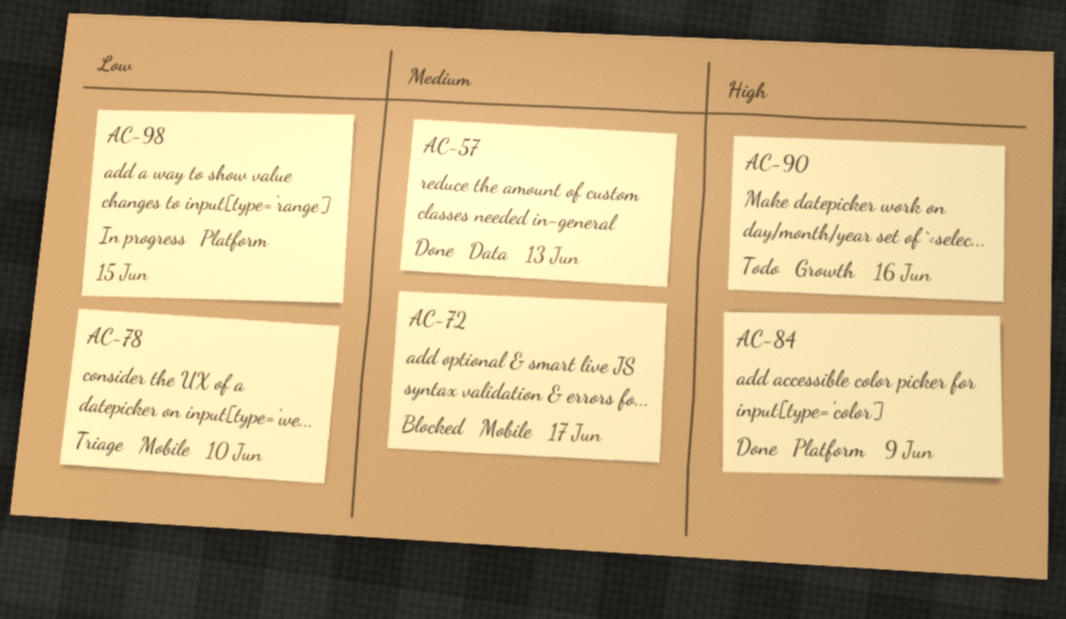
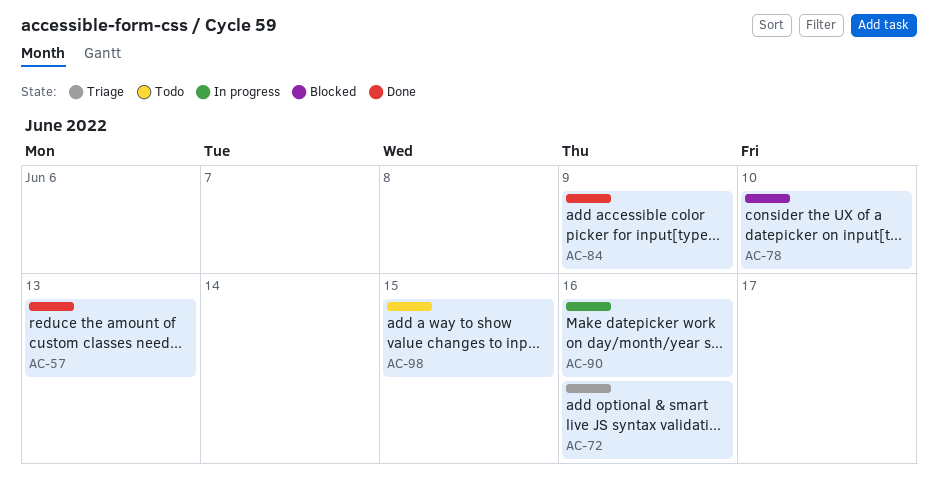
AC-72, status: Blocked -> Triage
AC-72, due: Jun 17 -> Jun 16
AC-78, status: Triage -> Blocked
AC-90, status: Todo -> In progress
AC-98, status: In progress -> Todo

